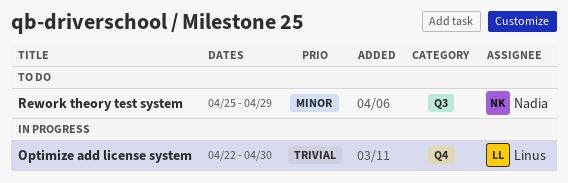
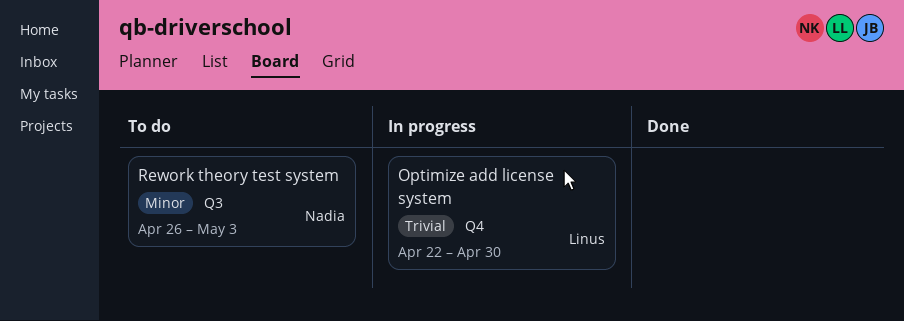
Rework theory test system, start: Apr 25 -> Apr 26
Rework theory test system, due: Apr 29 -> May 3

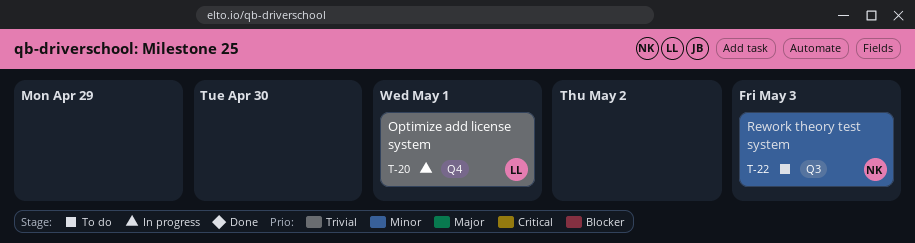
Optimize add license system, due: Apr 30 -> May 1

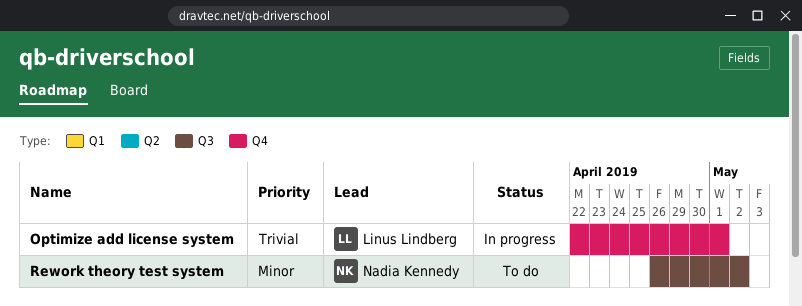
Rework theory test system, due: May 3 -> May 2

